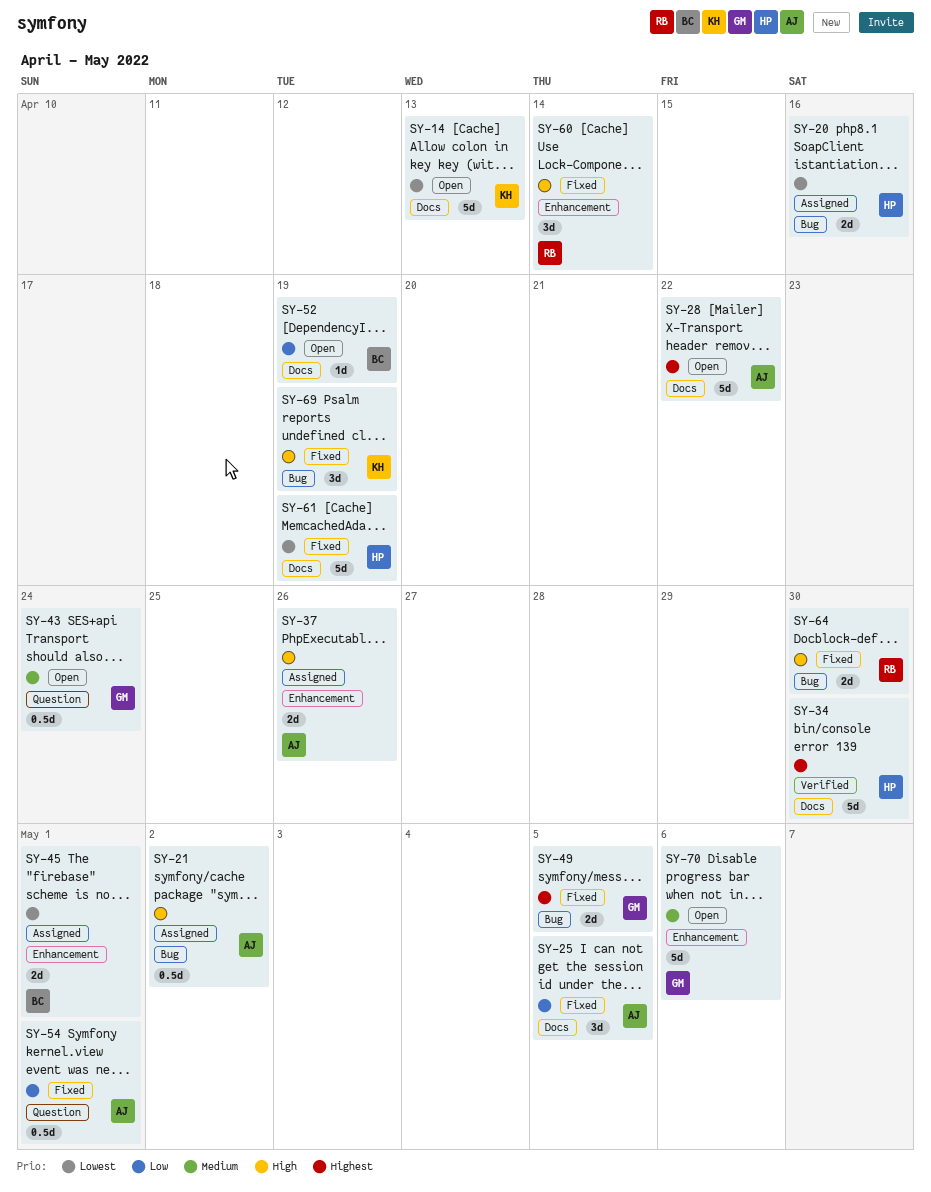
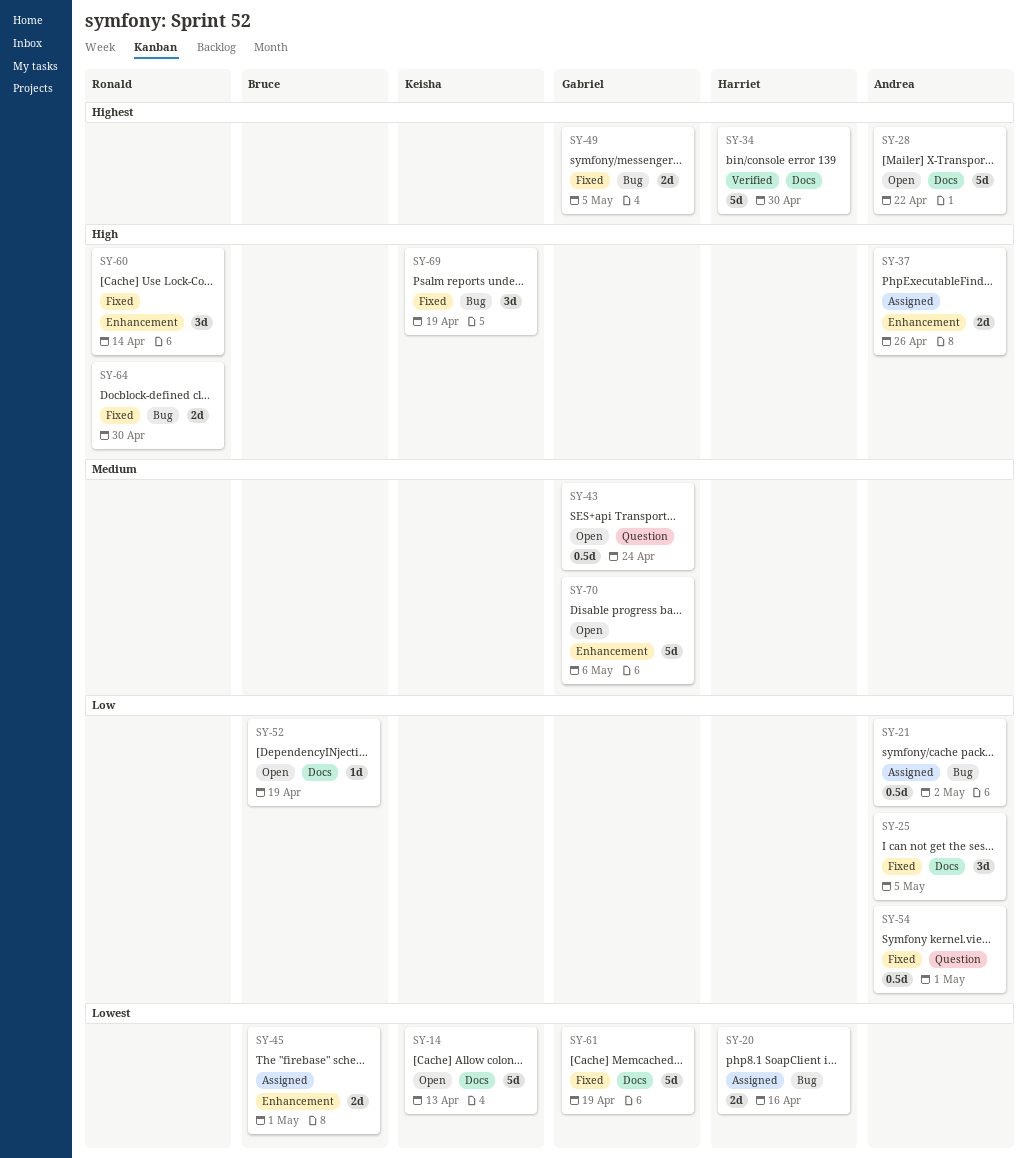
SY-21, priority: High -> Low
SY-61, owner: Harriet -> Gabriel

